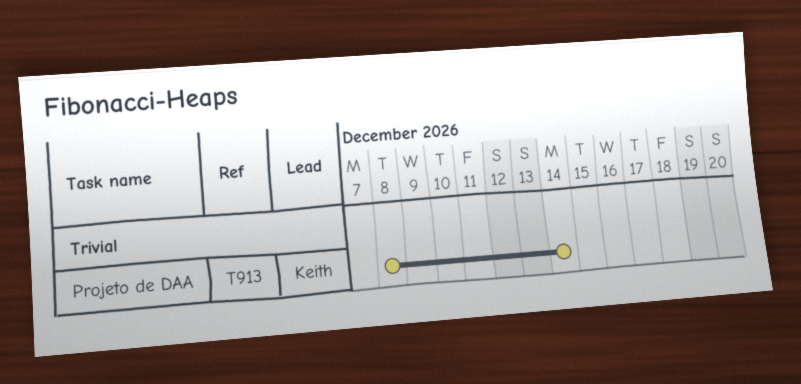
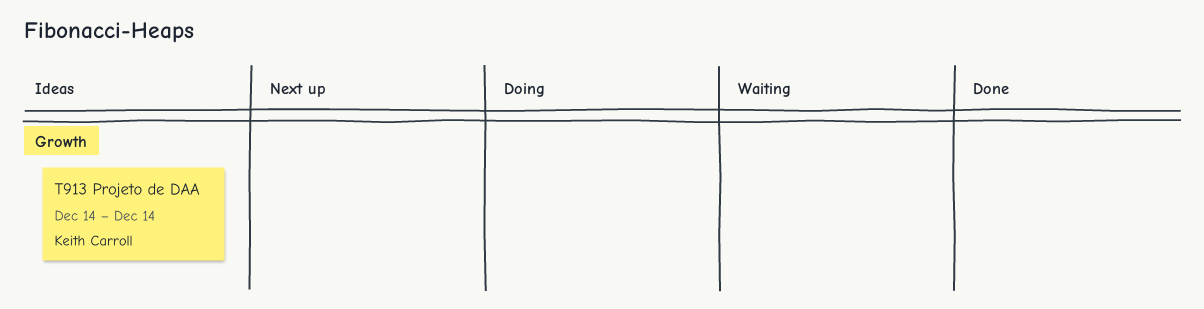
T913, start: Dec 8 -> Dec 14

